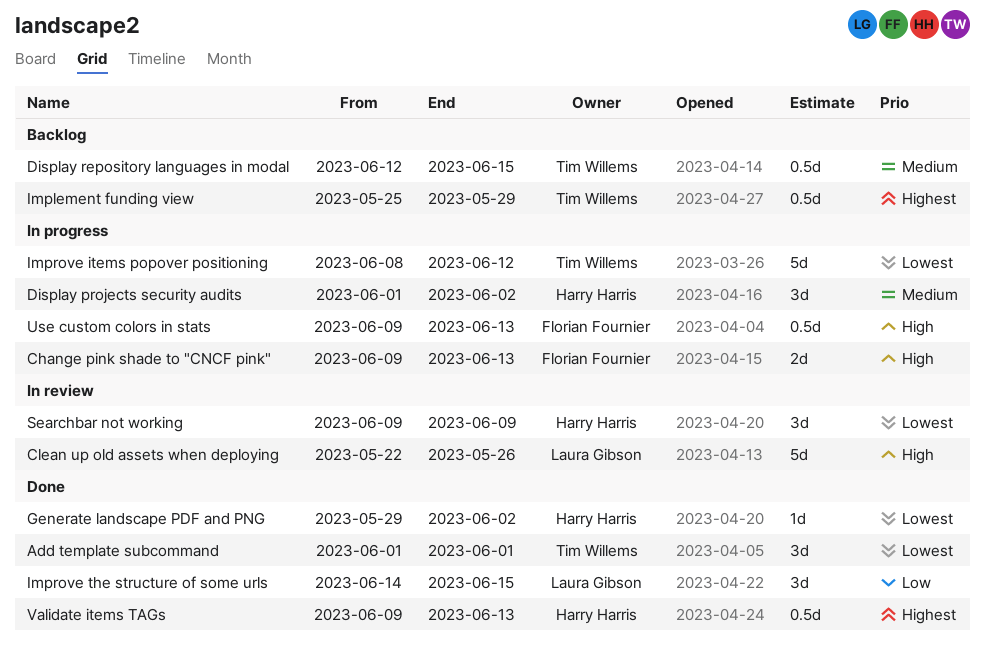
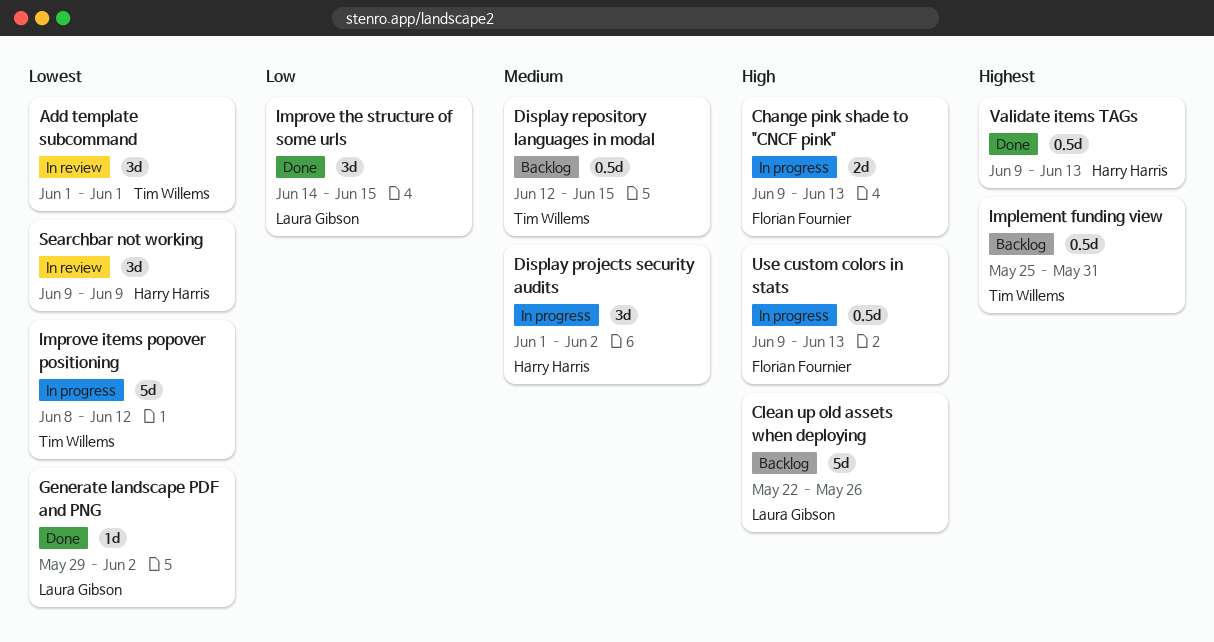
Add template subcommand, status: Done -> In review
Clean up old assets when deploying, status: In review -> Backlog
Generate landscape PDF and PNG, owner: Harry Harris -> Laura Gibson
Implement funding view, due: May 29 -> May 31

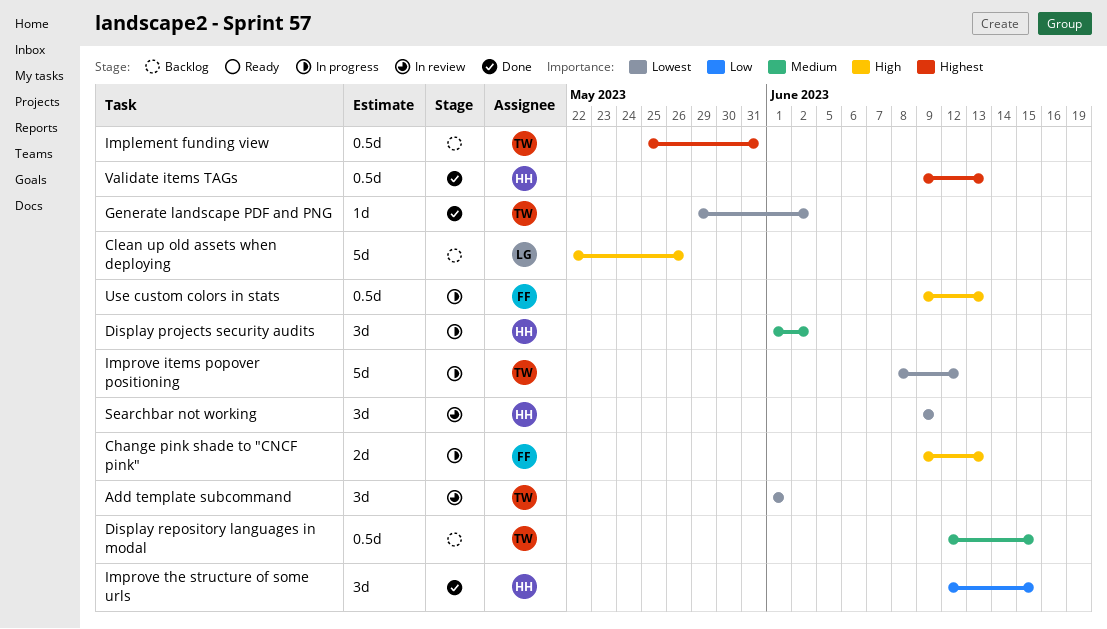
Generate landscape PDF and PNG, owner: Laura Gibson -> Tim Willems
Improve the structure of some urls, owner: Laura Gibson -> Harry Harris
Improve the structure of some urls, start: Jun 14 -> Jun 12

